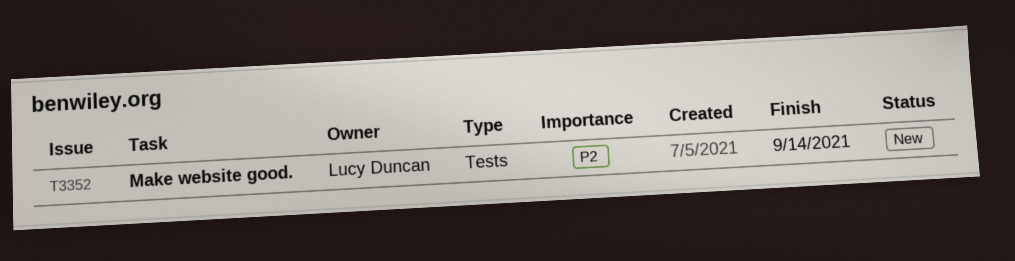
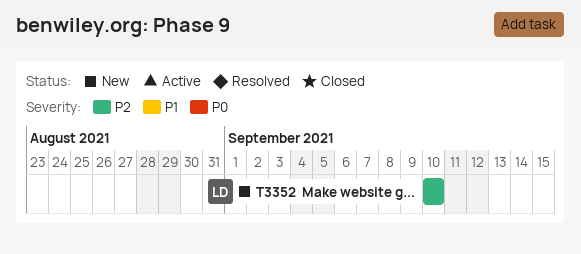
T3352, due: Sep 14 -> Sep 10

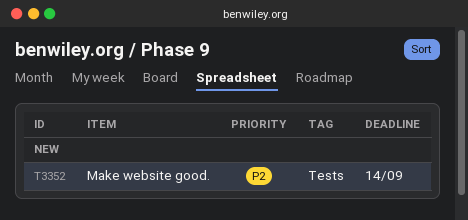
T3352, due: Sep 10 -> Sep 14

